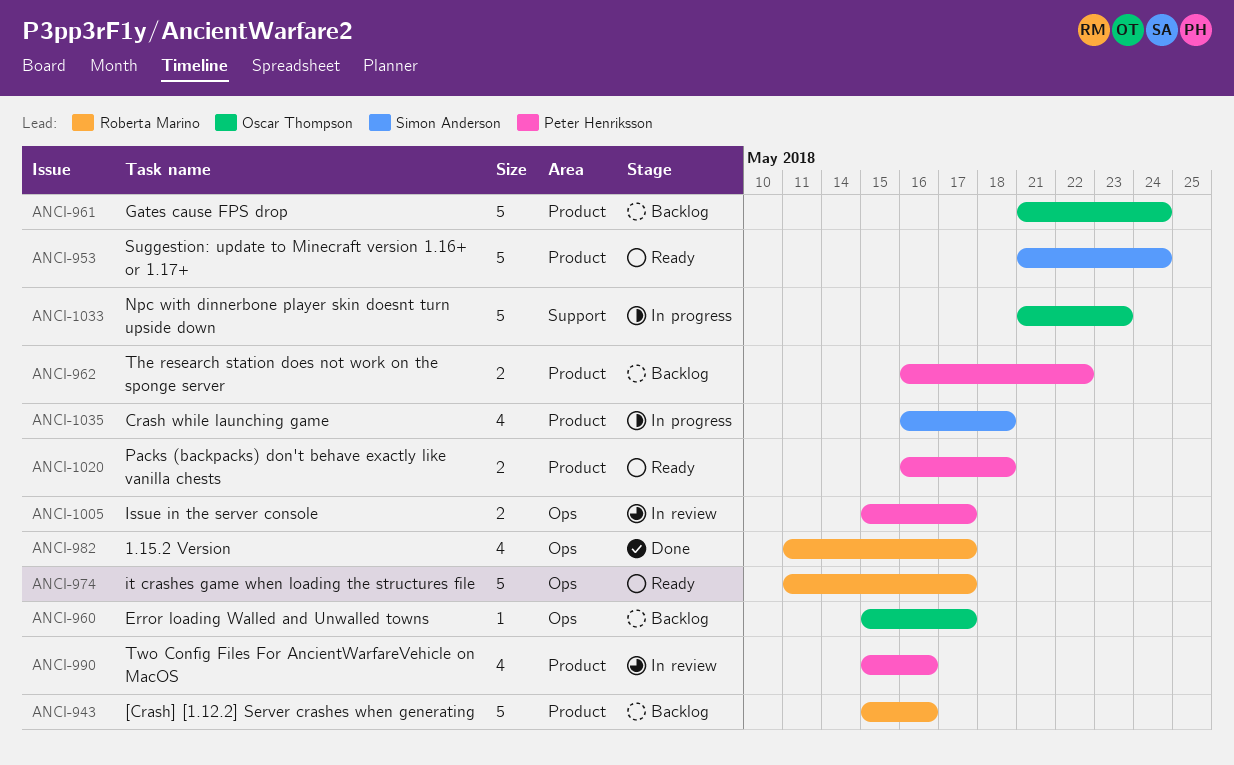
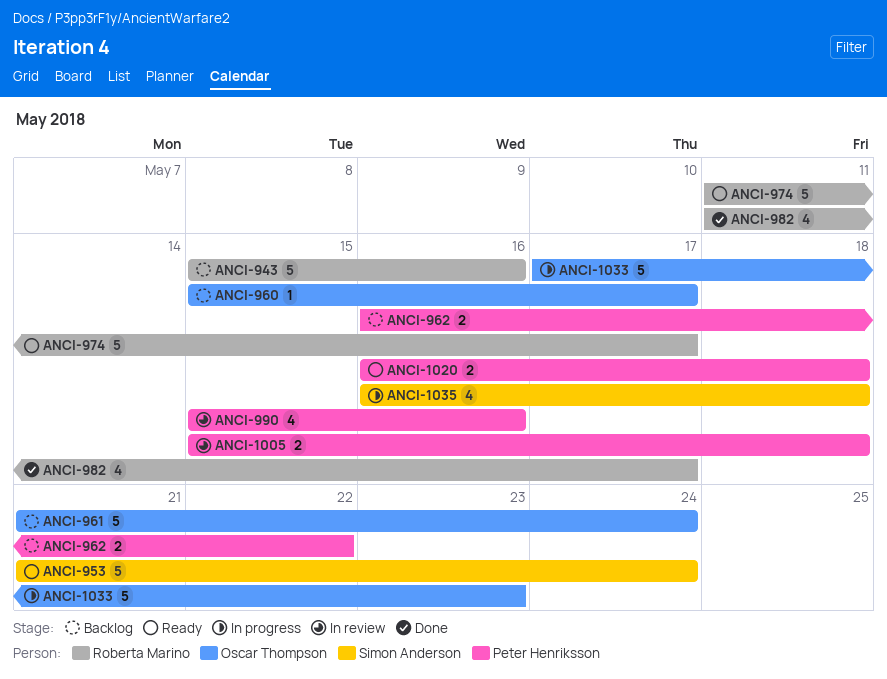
ANCI-1005, due: May 17 -> May 18
ANCI-1033, start: May 21 -> May 17

